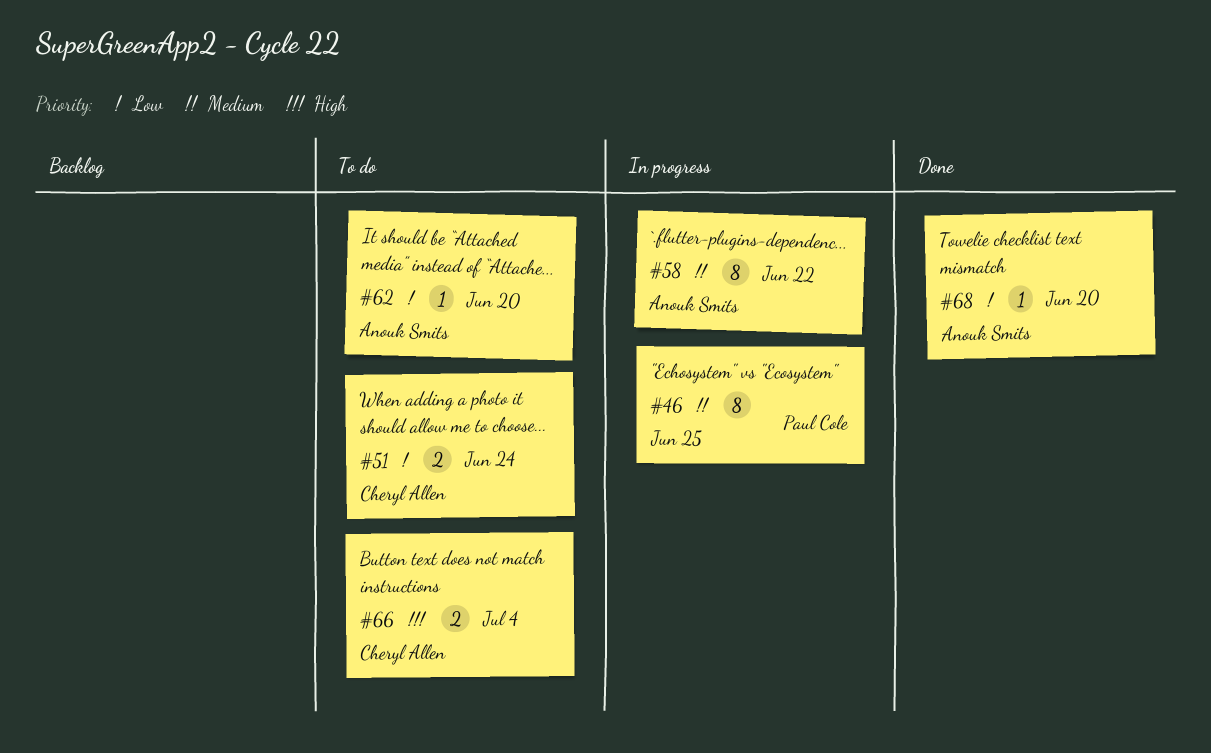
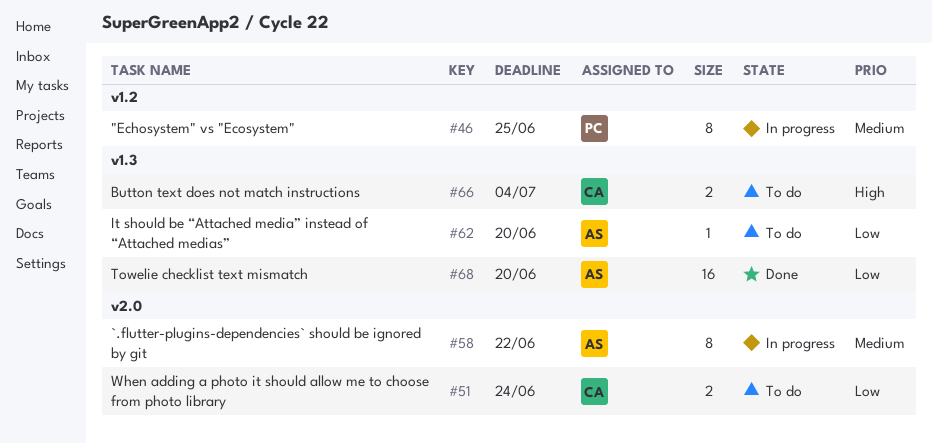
#68, estimate: 1 -> 16

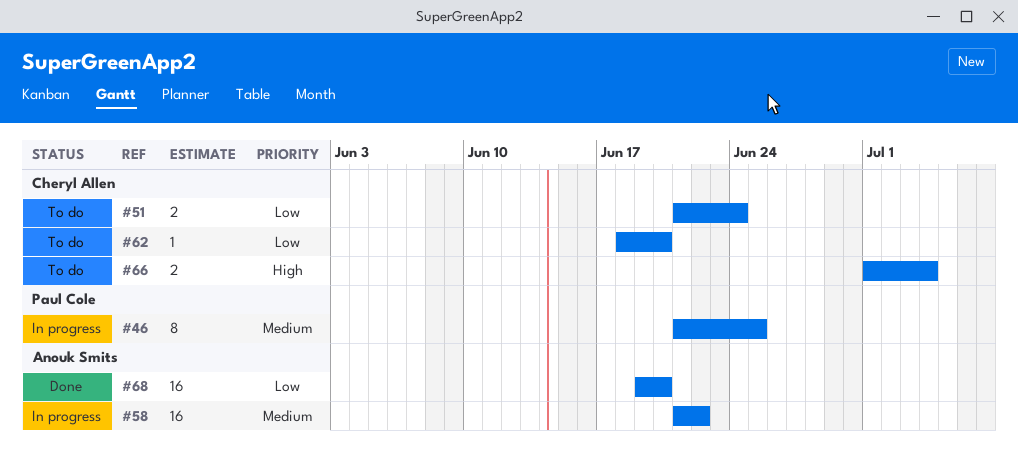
#58, estimate: 8 -> 16
#62, owner: Anouk Smits -> Cheryl Allen

